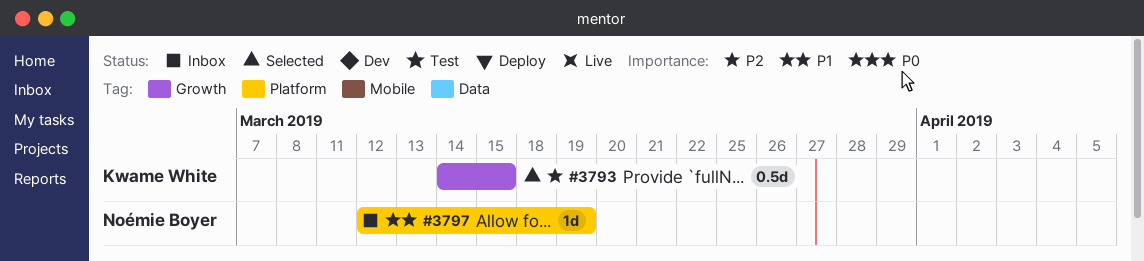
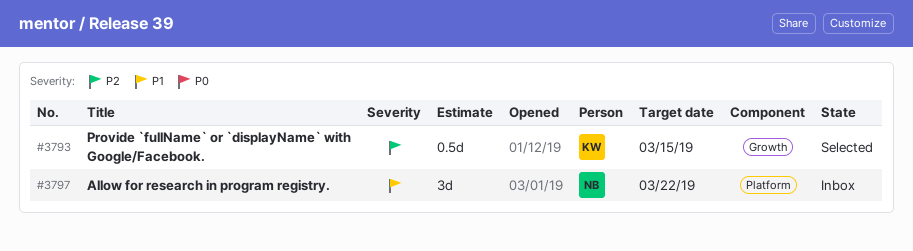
#3797, estimate: 1d -> 3d
#3797, due: Mar 19 -> Mar 22

